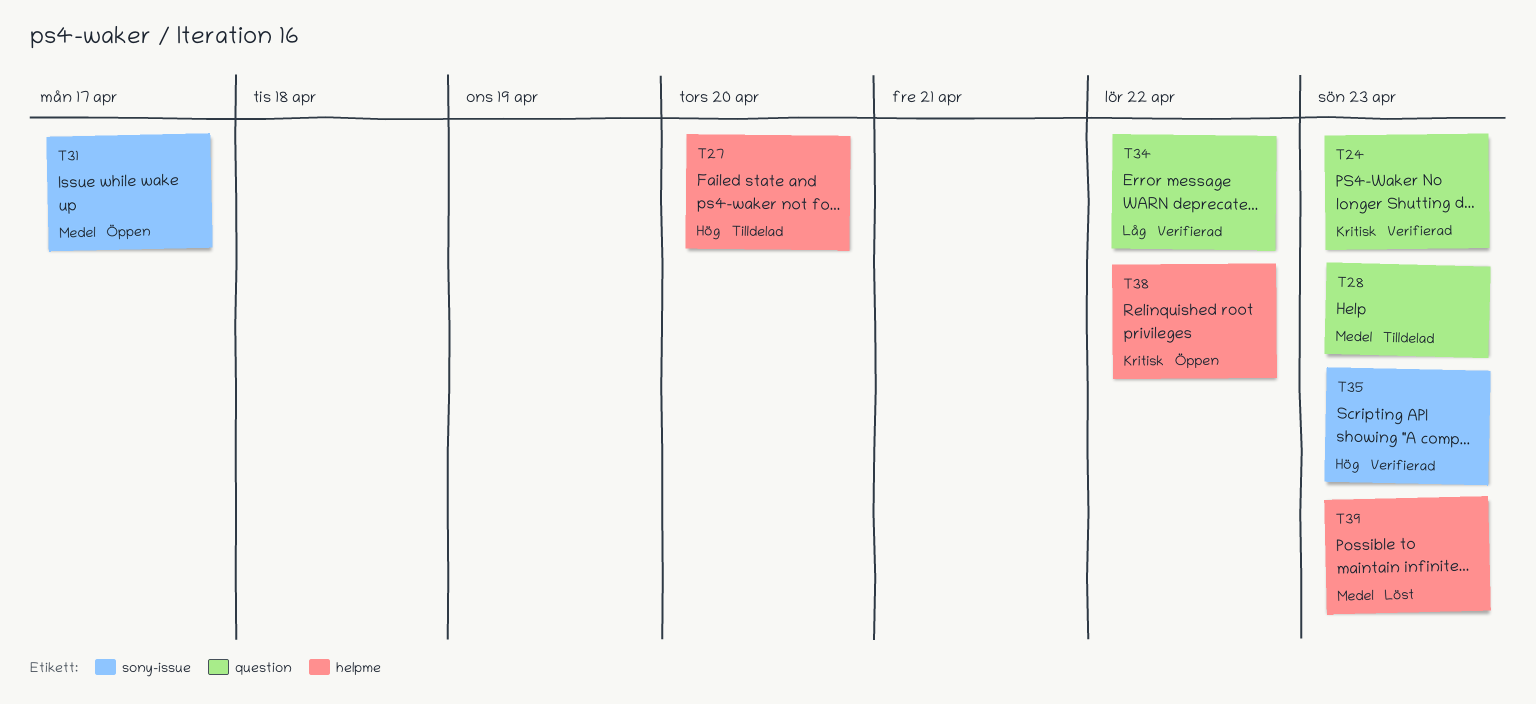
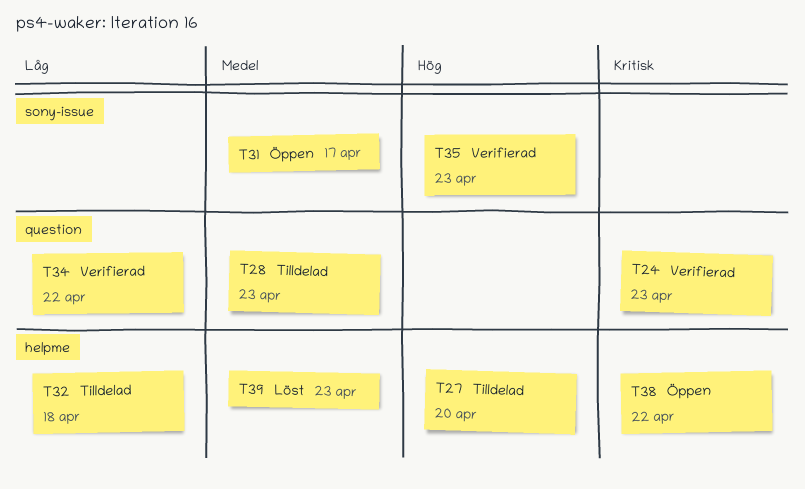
T32: none -> present

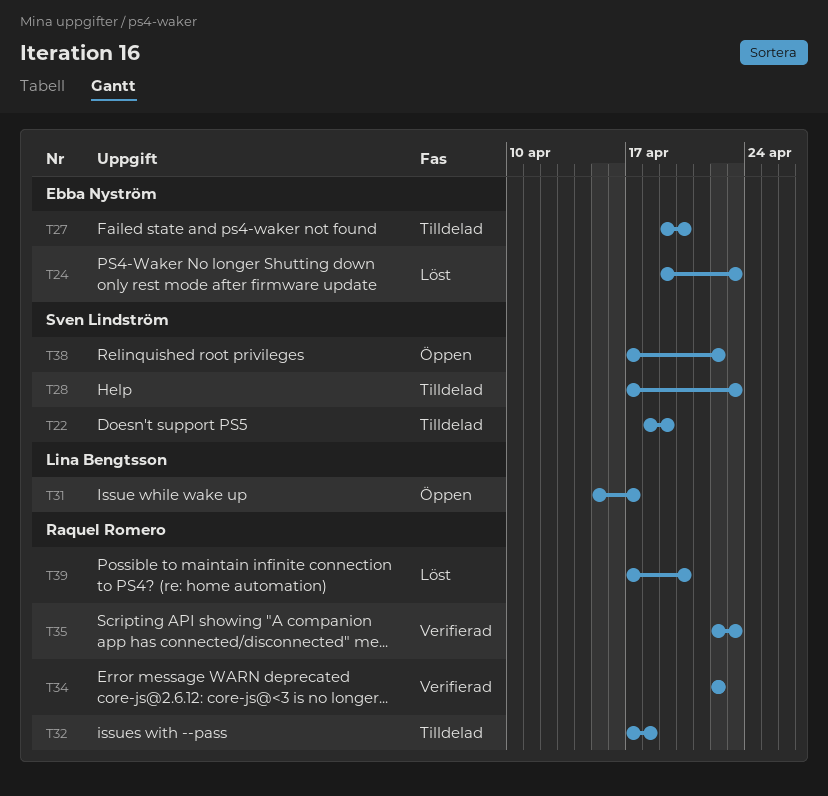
T22: none -> present
T24, status: Verifierad -> Löst
T39, due: Apr 23 -> Apr 20

